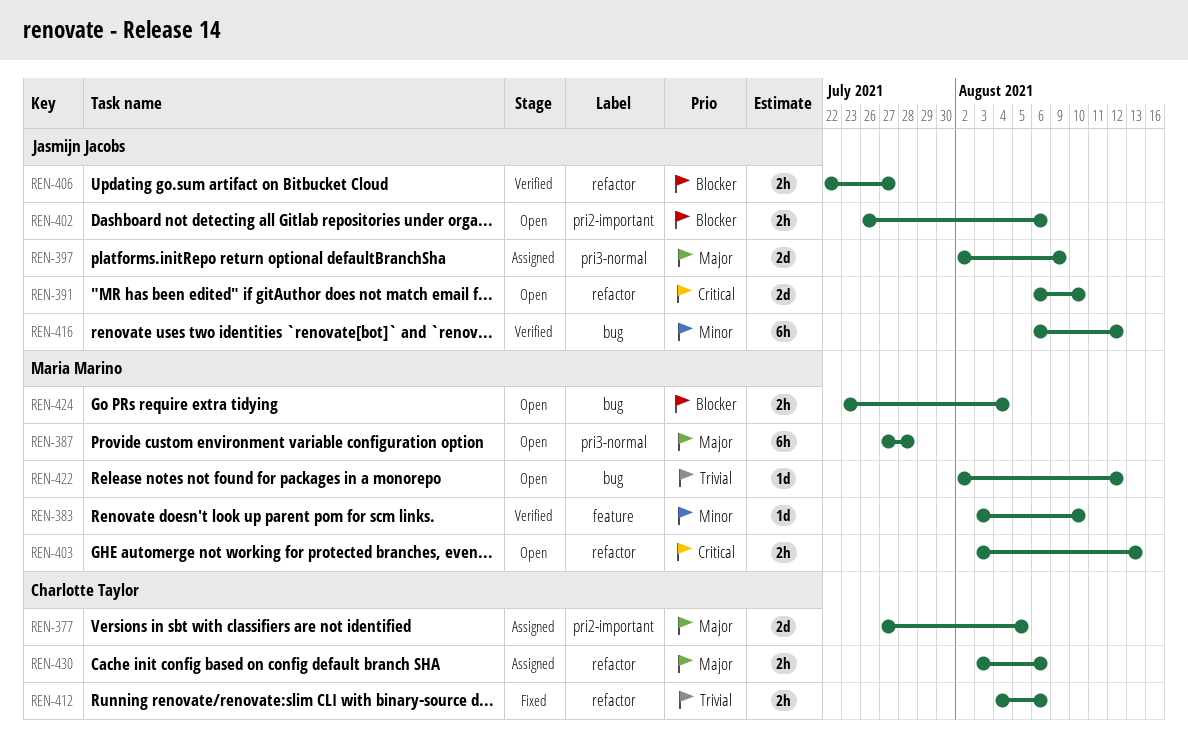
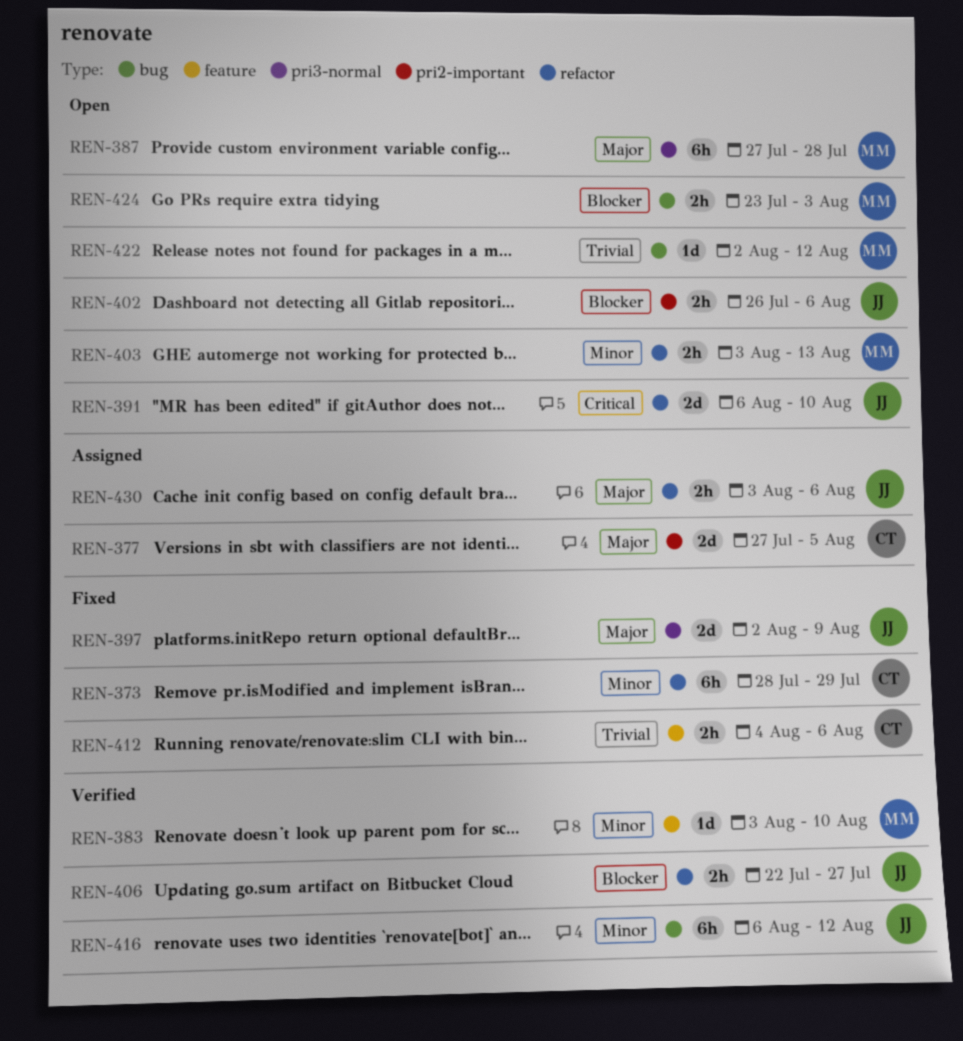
REN-373: none -> present
REN-397, status: Assigned -> Fixed
REN-403, priority: Critical -> Minor
REN-412, label: refactor -> feature
REN-424, due: Aug 4 -> Aug 3
REN-430, owner: Charlotte Taylor -> Jasmijn Jacobs

